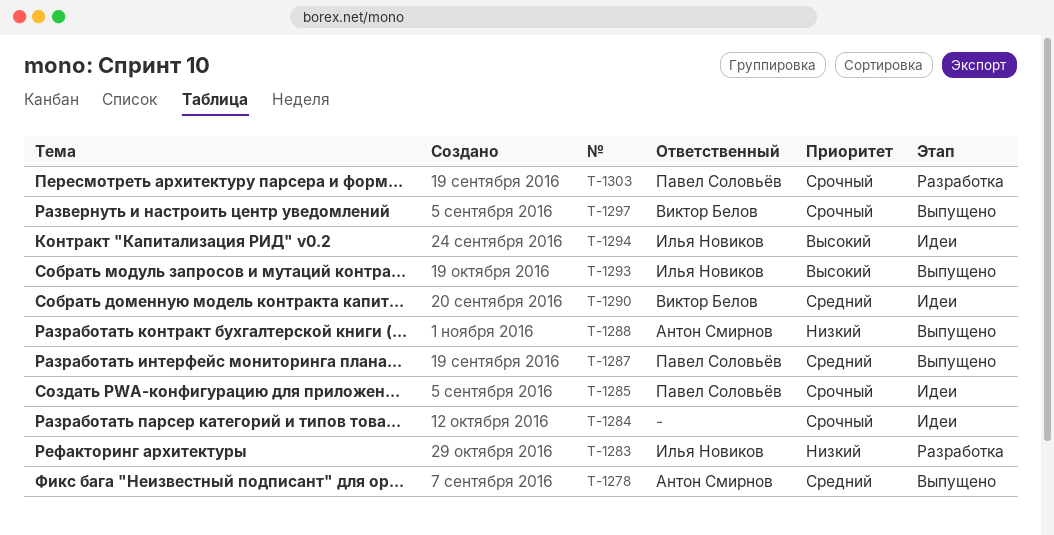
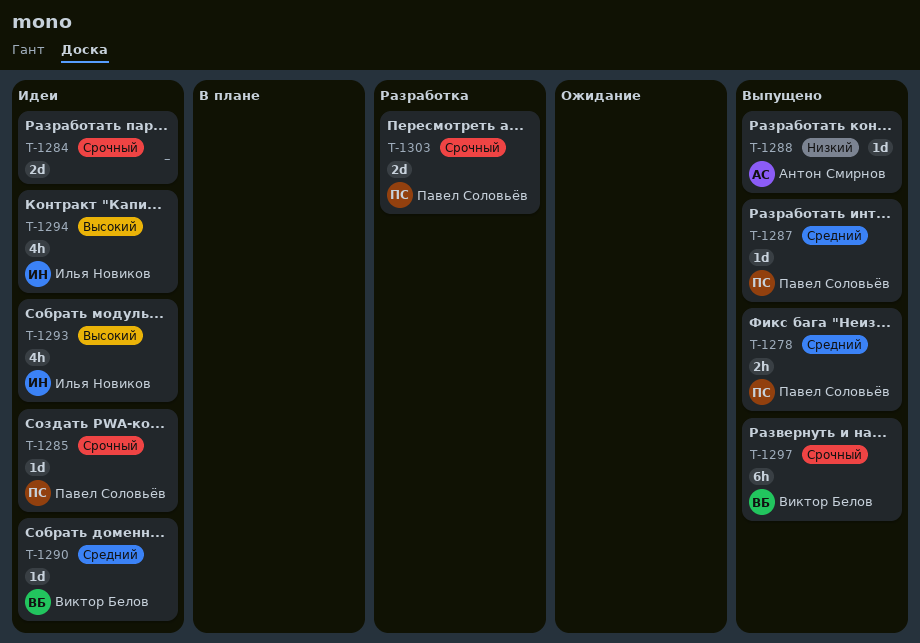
T-1278, owner: Антон Смирнов -> Павел Соловьёв
T-1283: present -> none
T-1293, status: Выпущено -> Идеи

